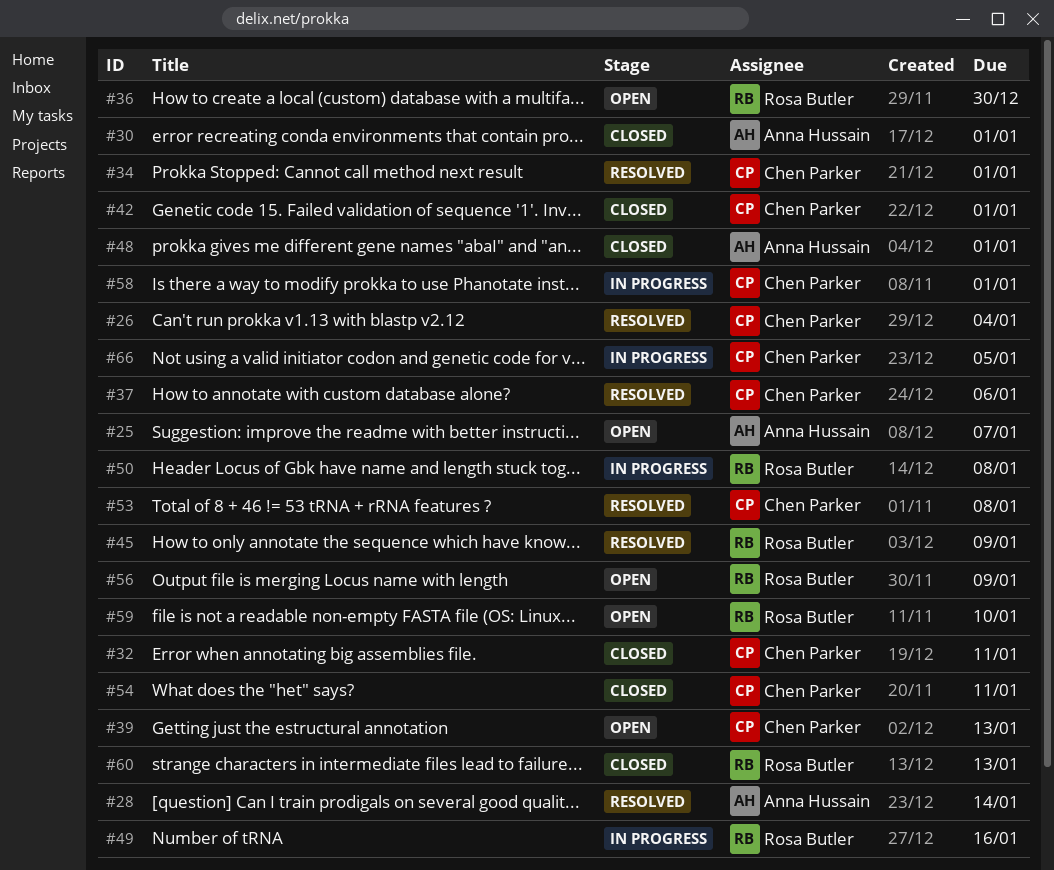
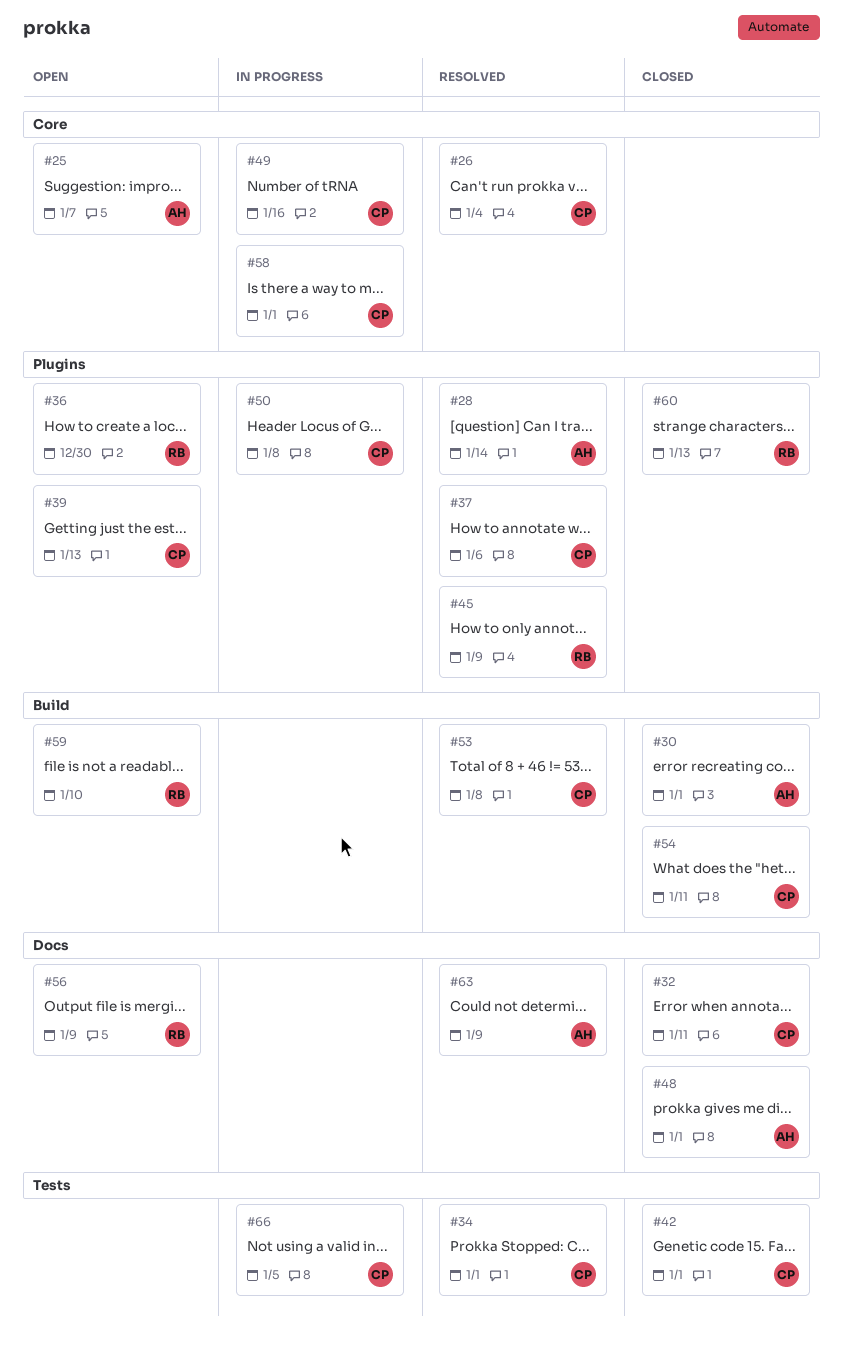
#49, owner: Rosa Butler -> Chen Parker
#50, owner: Rosa Butler -> Chen Parker
#63: none -> present

